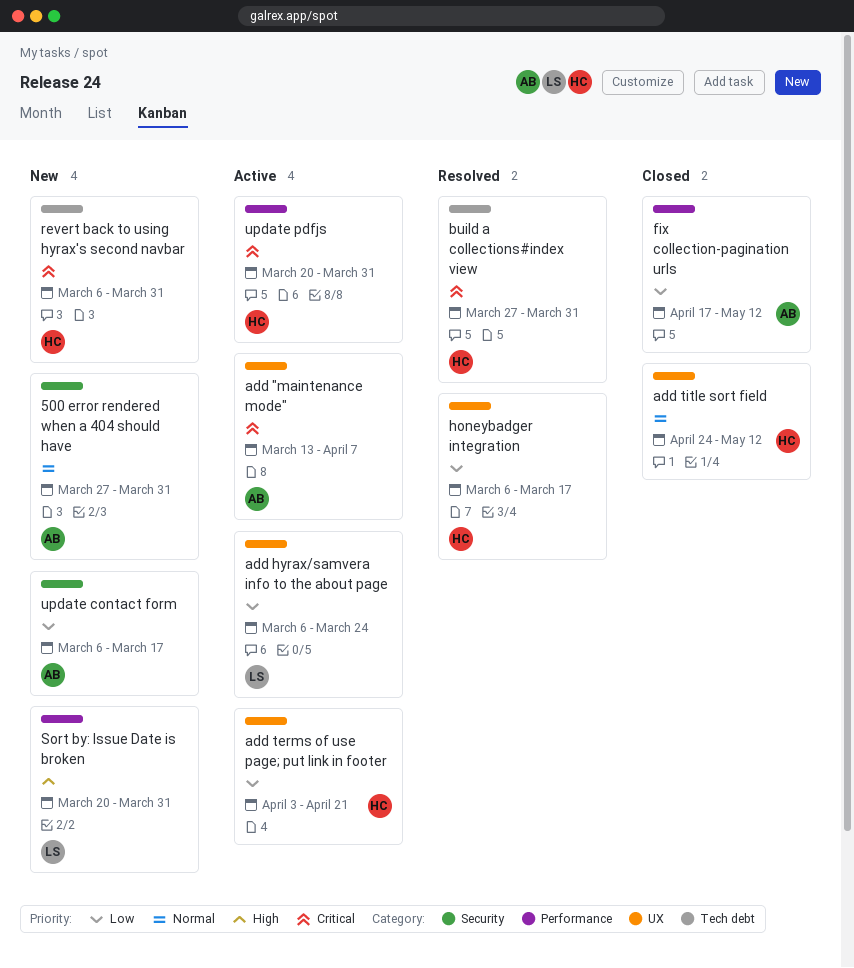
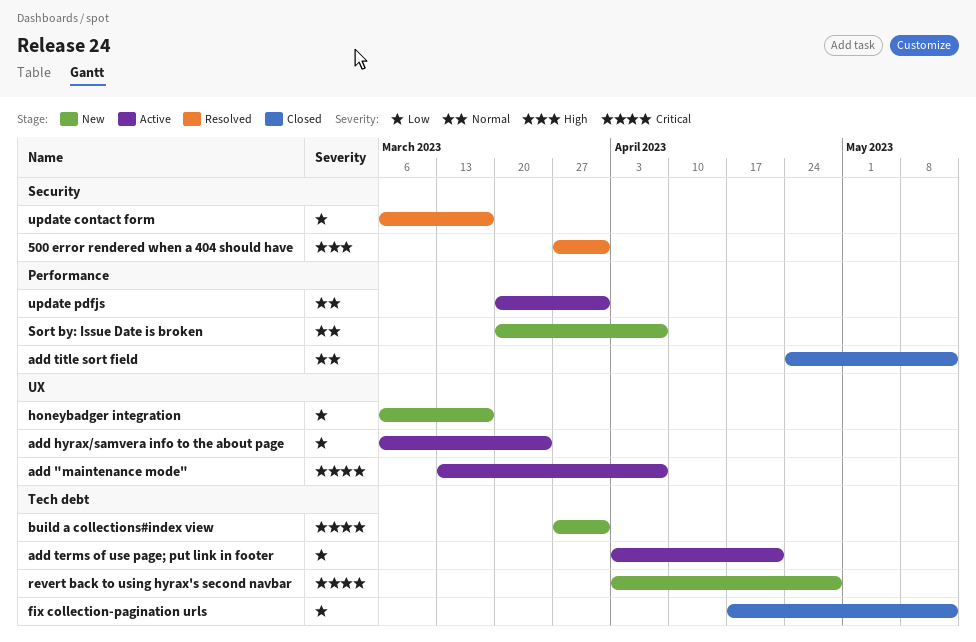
500 error rendered when a 404 should have, status: New -> Resolved
500 error rendered when a 404 should have, priority: Normal -> High
add terms of use page; put link in footer, label: UX -> Tech debt
add title sort field, label: UX -> Performance
build a collections#index view, status: Resolved -> New
fix collection-pagination urls, label: Performance -> Tech debt
honeybadger integration, status: Resolved -> New
revert back to using hyrax's second navbar, start: Mar 6 -> Apr 3
revert back to using hyrax's second navbar, due: Mar 31 -> Apr 28
Sort by: Issue Date is broken, priority: High -> Normal
Sort by: Issue Date is broken, due: Mar 31 -> Apr 7
update contact form, status: New -> Resolved
update pdfjs, priority: Critical -> Normal

